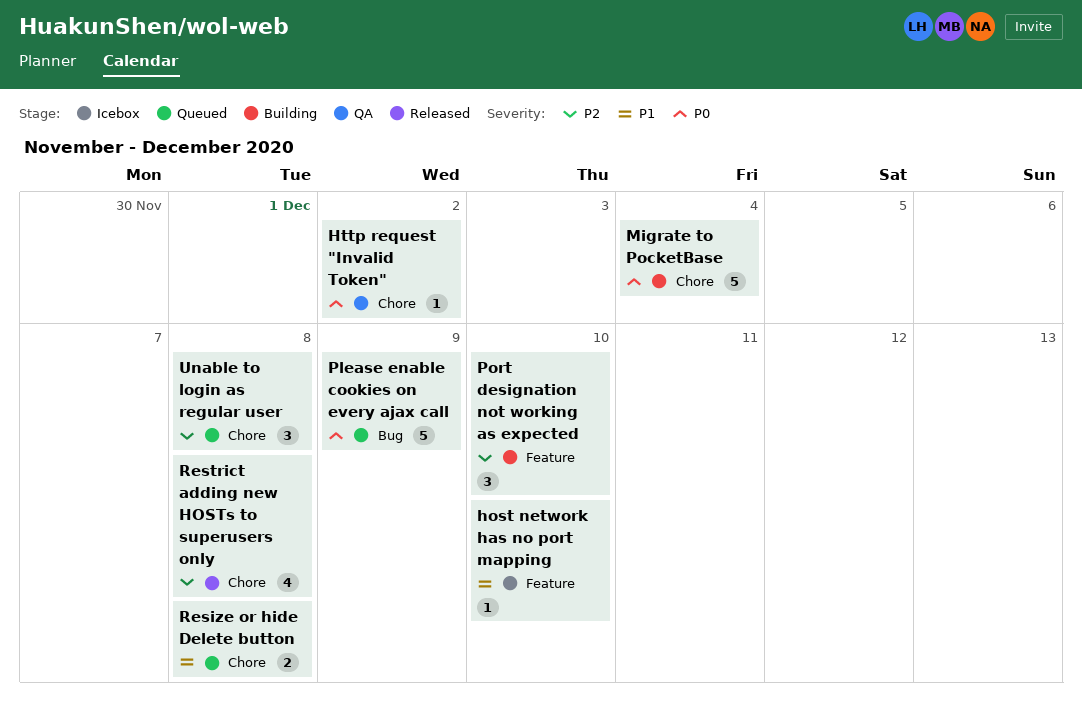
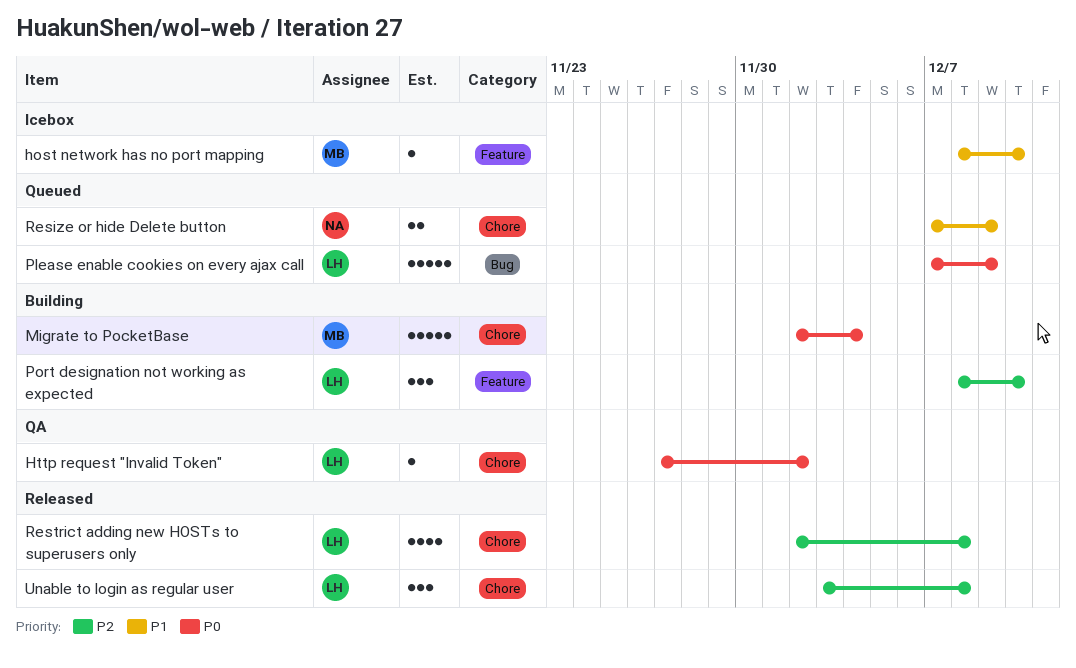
Resize or hide Delete button, due: Dec 8 -> Dec 9
Unable to login as regular user, status: Queued -> Released

